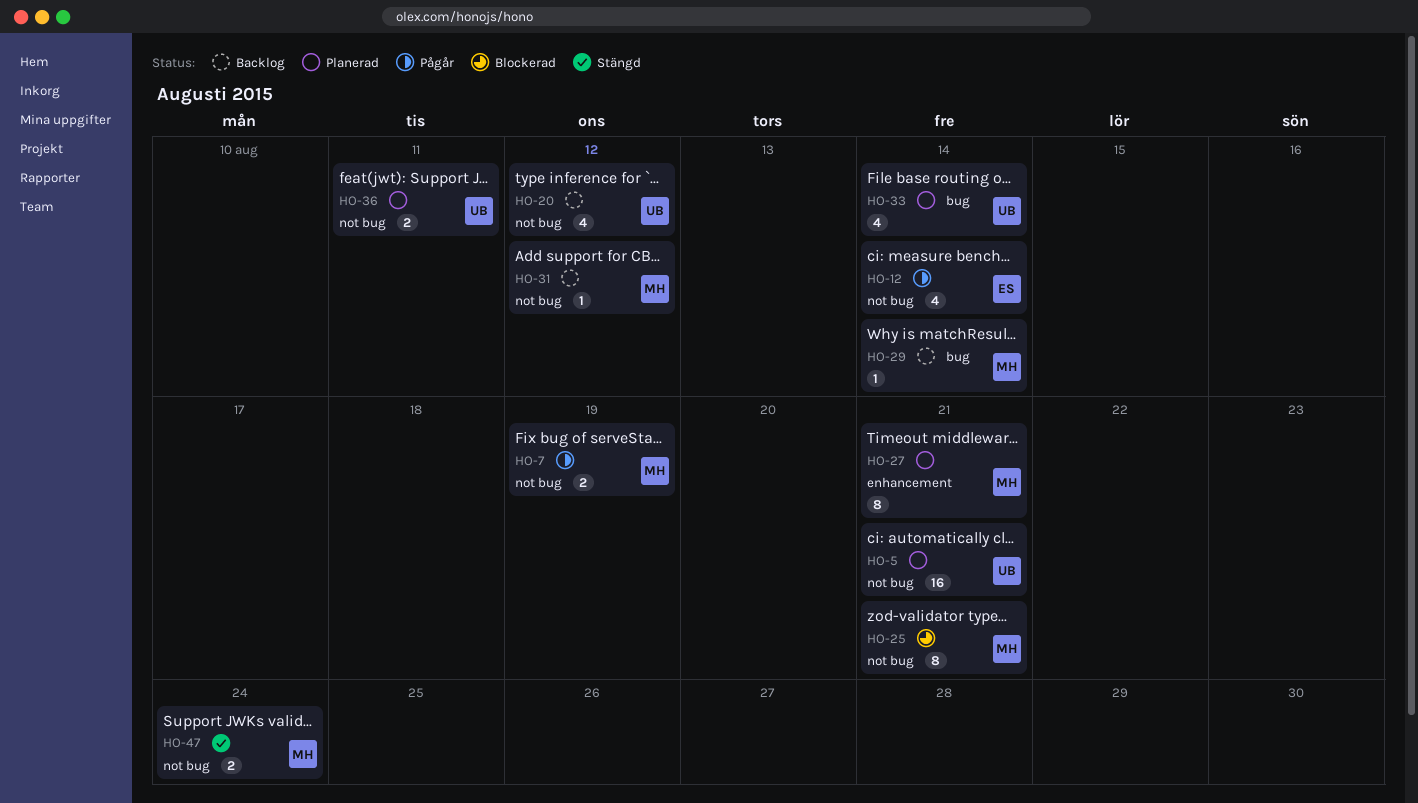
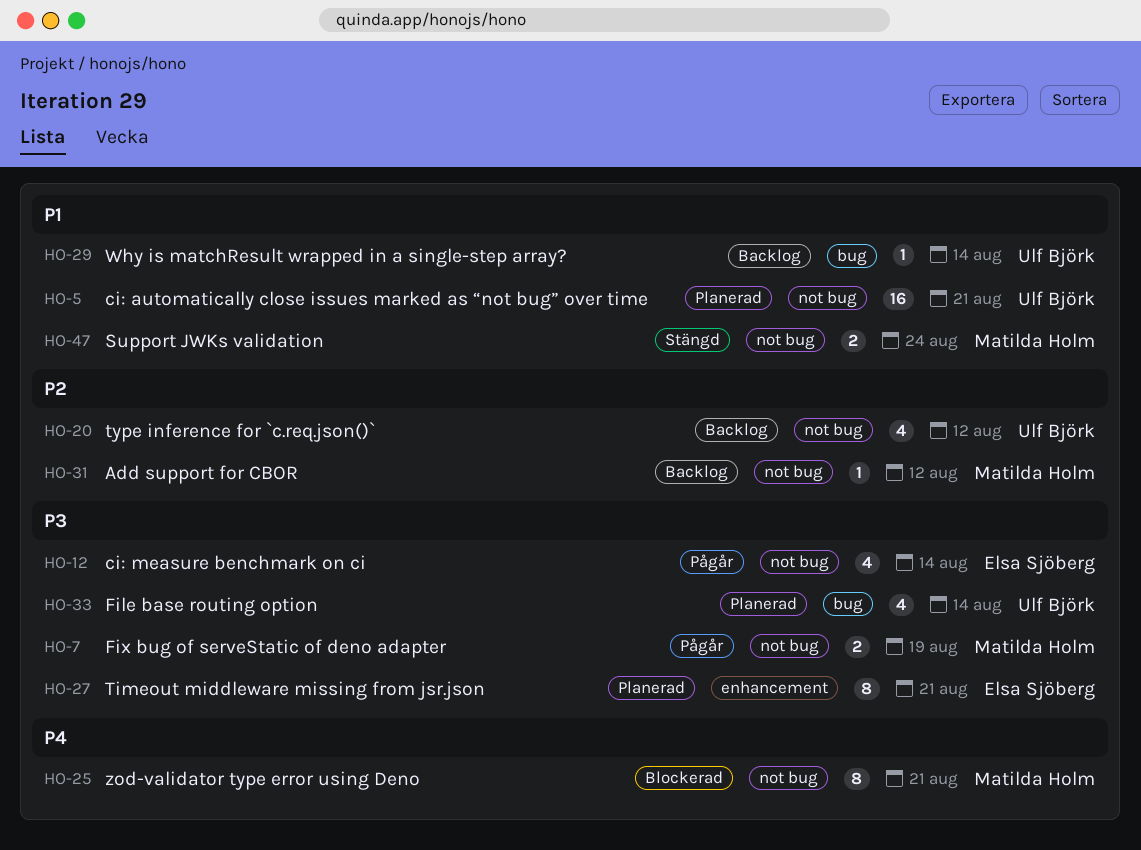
HO-27, owner: Matilda Holm -> Elsa Sjöberg
HO-29, owner: Matilda Holm -> Ulf Björk
HO-36: present -> none

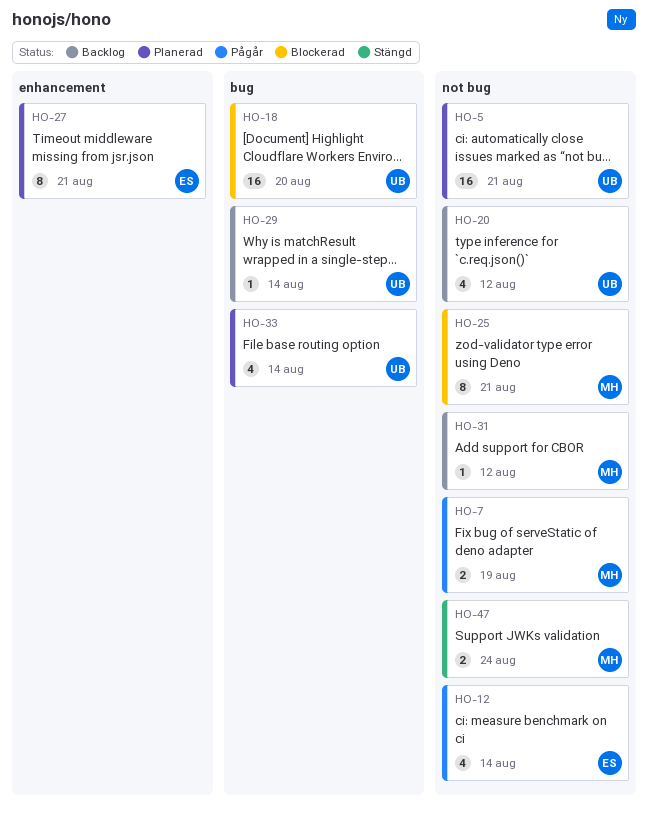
HO-18: none -> present

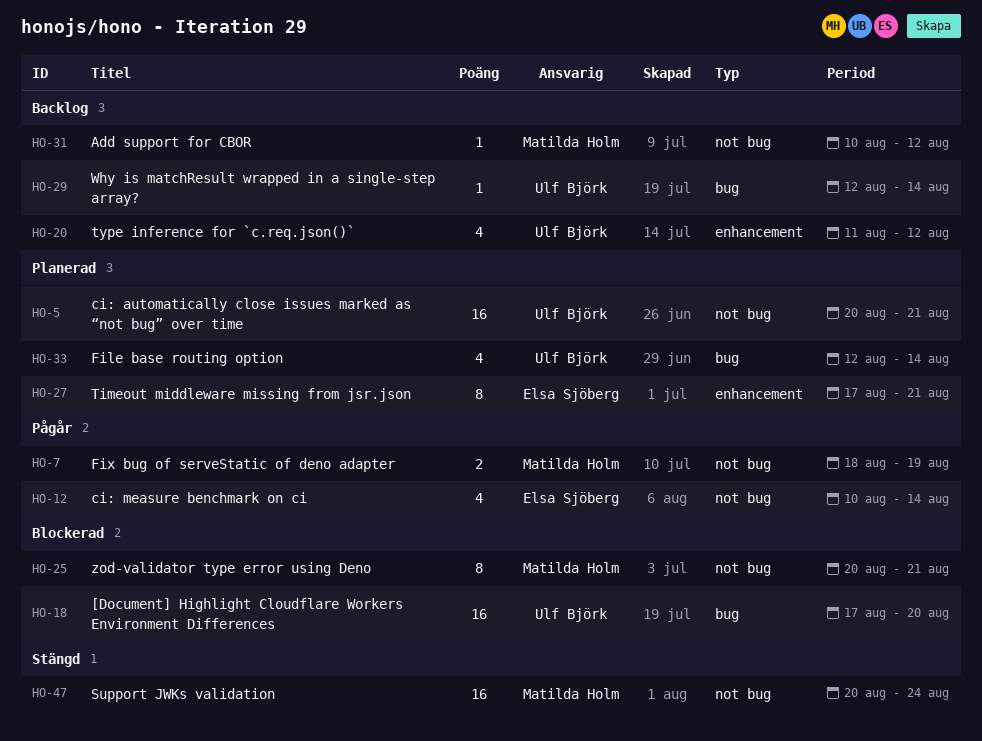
HO-20, label: not bug -> enhancement
HO-47, estimate: 2 -> 16

